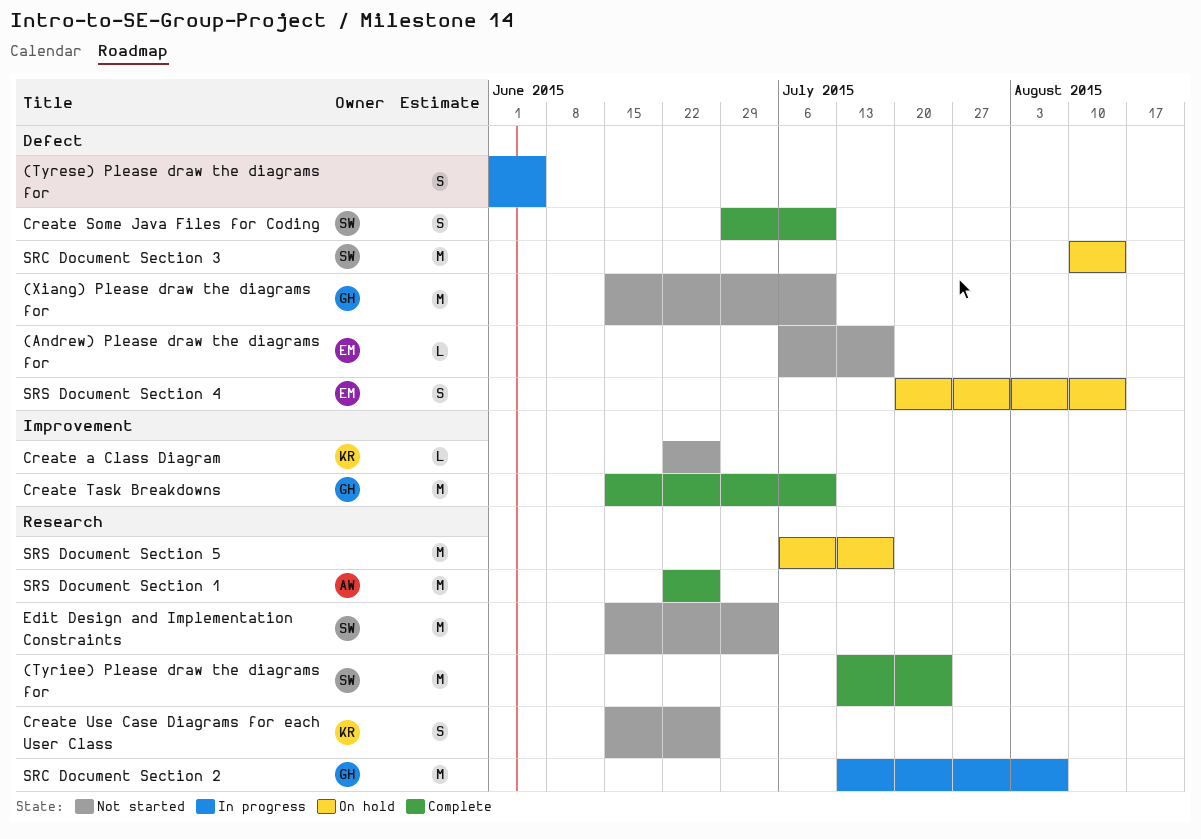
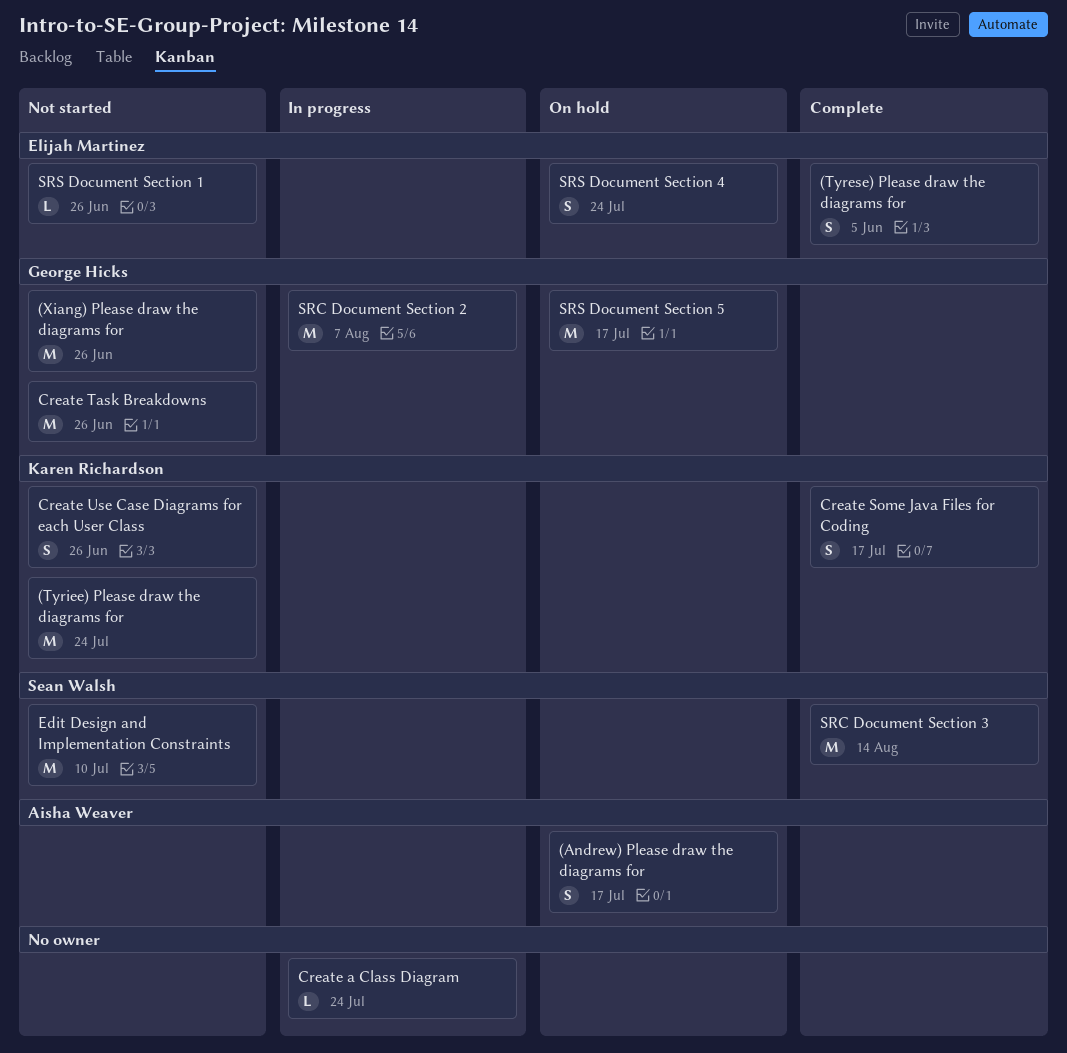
(Andrew) Please draw the diagrams for, status: Not started -> On hold
(Andrew) Please draw the diagrams for, owner: Elijah Martinez -> Aisha Weaver
(Andrew) Please draw the diagrams for, estimate: L -> S
(Tyrese) Please draw the diagrams for, status: In progress -> Complete
(Tyrese) Please draw the diagrams for, owner: none -> Elijah Martinez
(Tyriee) Please draw the diagrams for, status: Complete -> Not started
(Tyriee) Please draw the diagrams for, owner: Sean Walsh -> Karen Richardson
(Xiang) Please draw the diagrams for, due: Jul 10 -> Jun 26
Create a Class Diagram, status: Not started -> In progress
Create a Class Diagram, owner: Karen Richardson -> none
Create a Class Diagram, due: Jun 26 -> Jul 24
Create Some Java Files for Coding, owner: Sean Walsh -> Karen Richardson
Create Some Java Files for Coding, due: Jul 10 -> Jul 17
Create Task Breakdowns, status: Complete -> Not started
Create Task Breakdowns, due: Jul 10 -> Jun 26
Edit Design and Implementation Constraints, due: Jul 3 -> Jul 10
SRC Document Section 3, status: On hold -> Complete
SRS Document Section 1, status: Complete -> Not started
SRS Document Section 1, owner: Aisha Weaver -> Elijah Martinez
SRS Document Section 1, estimate: M -> L
SRS Document Section 4, due: Aug 14 -> Jul 24
SRS Document Section 5, owner: none -> George Hicks

